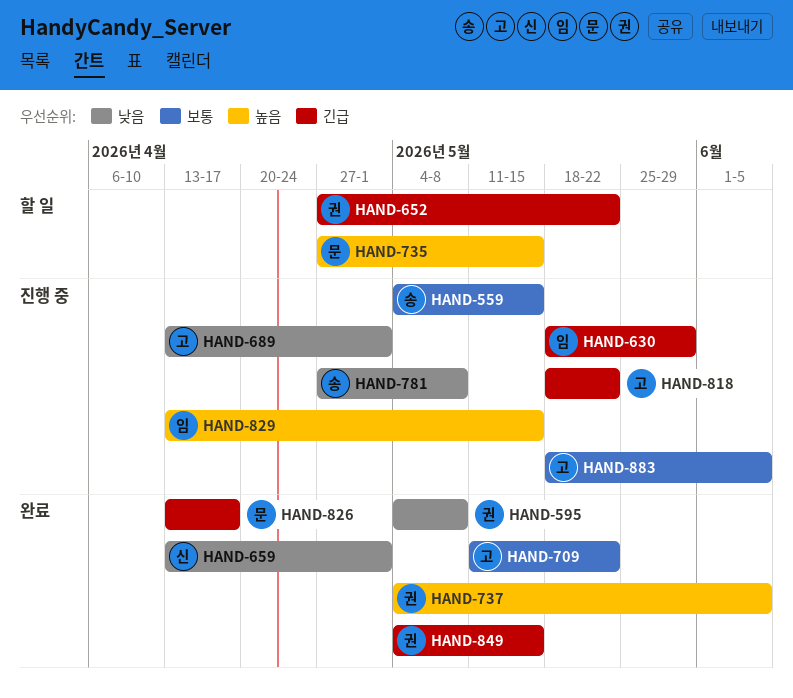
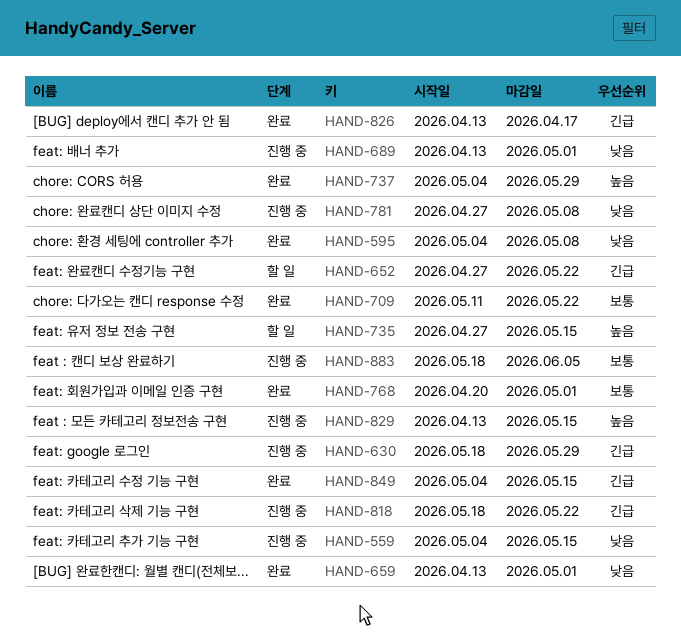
HAND-559, priority: 보통 -> 낮음
HAND-737, due: Jun 5 -> May 29
HAND-768: none -> present

